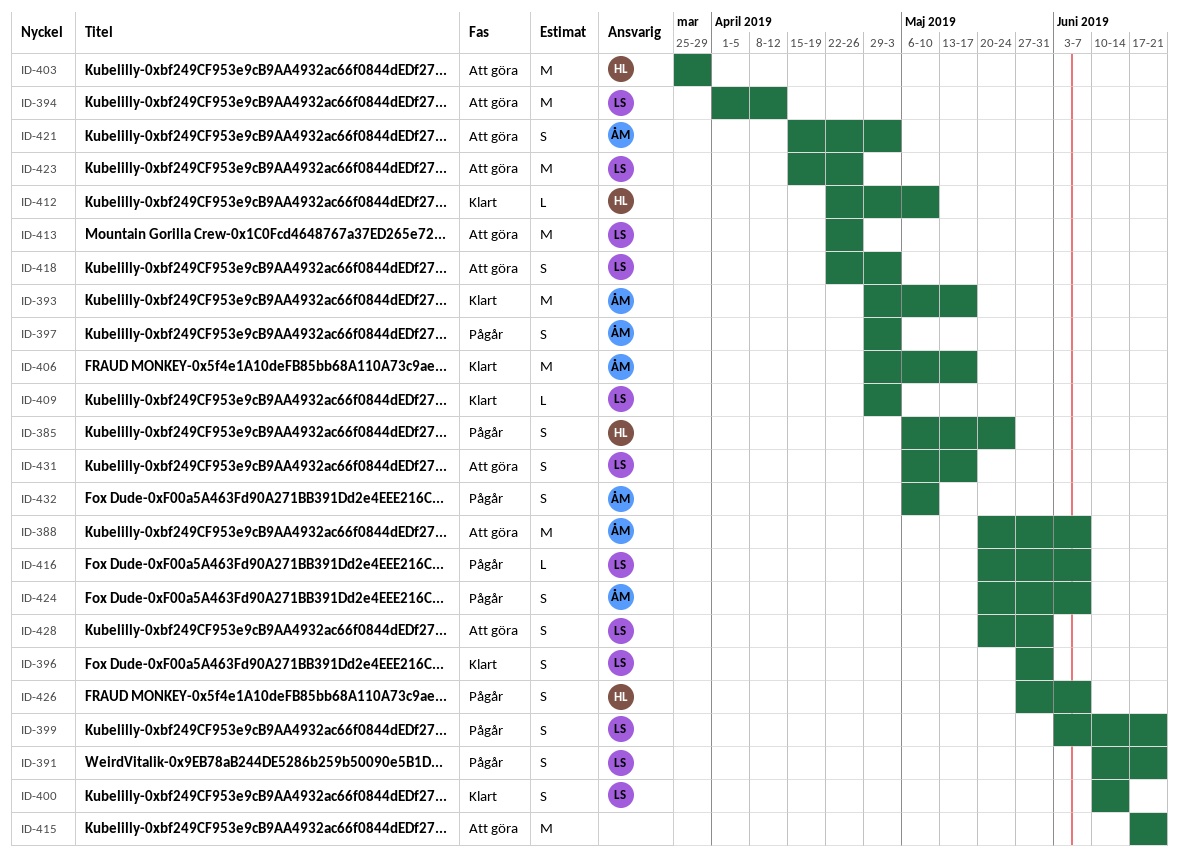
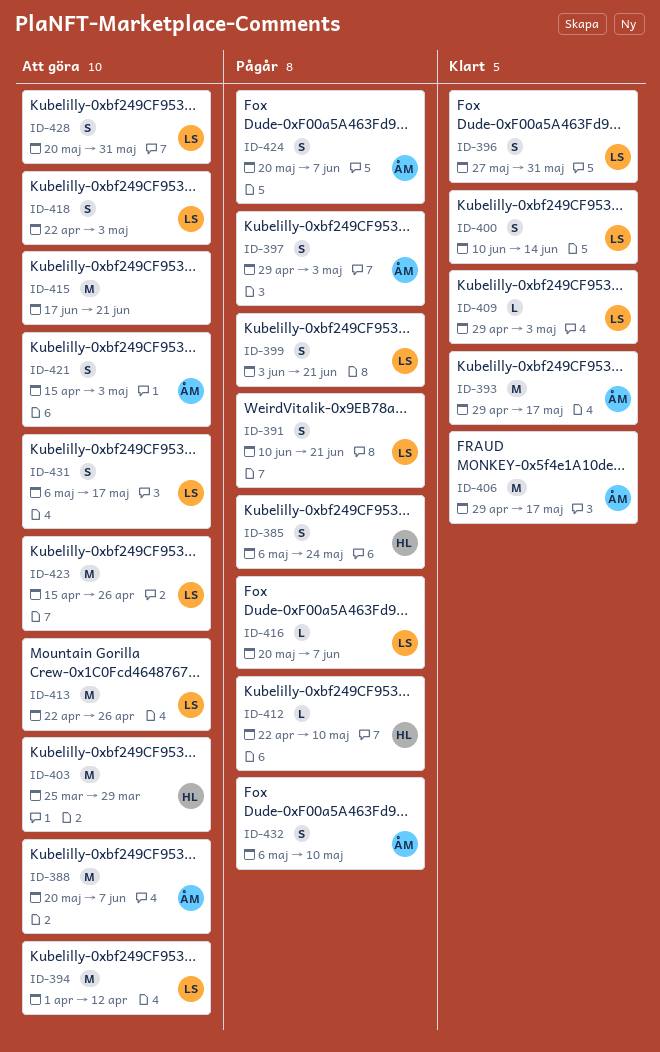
ID-412, status: Klart -> Pågår
ID-426: present -> none

